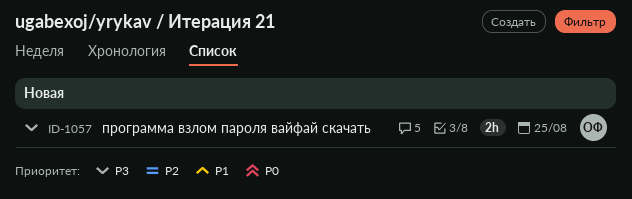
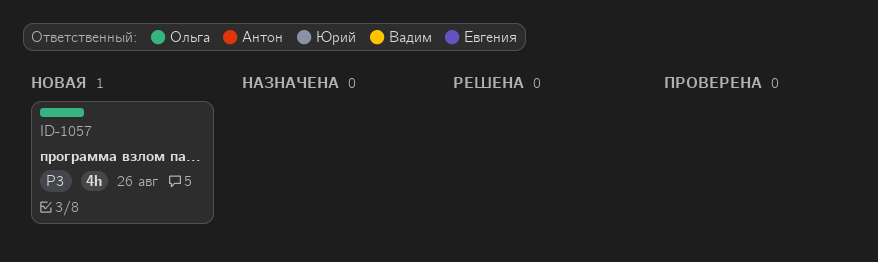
ID-1057, estimate: 2h -> 4h
ID-1057, due: Aug 25 -> Aug 26

